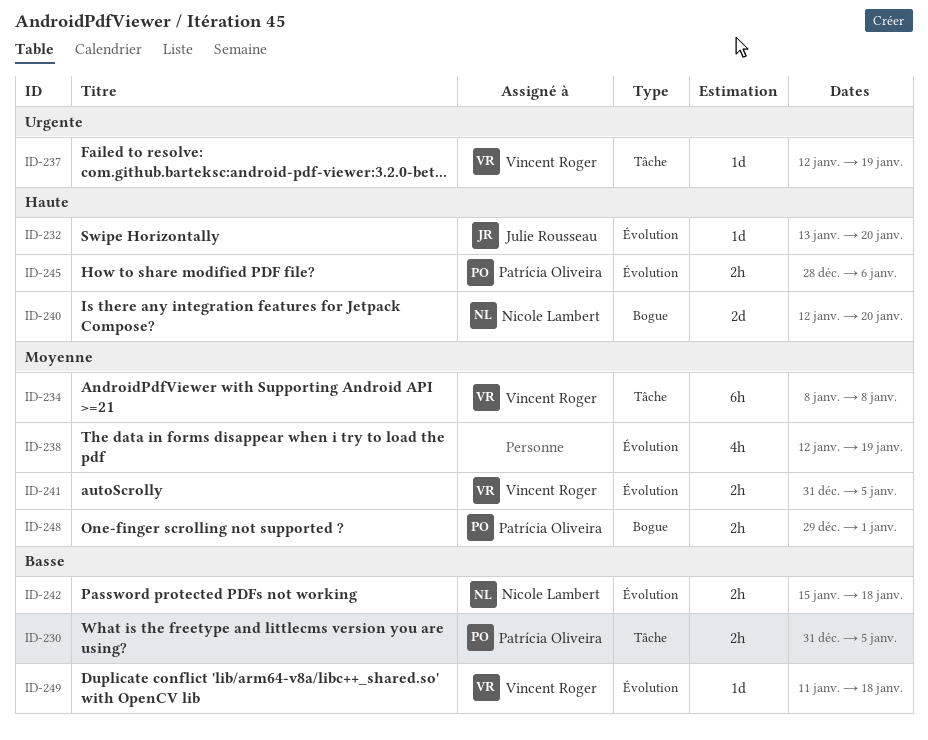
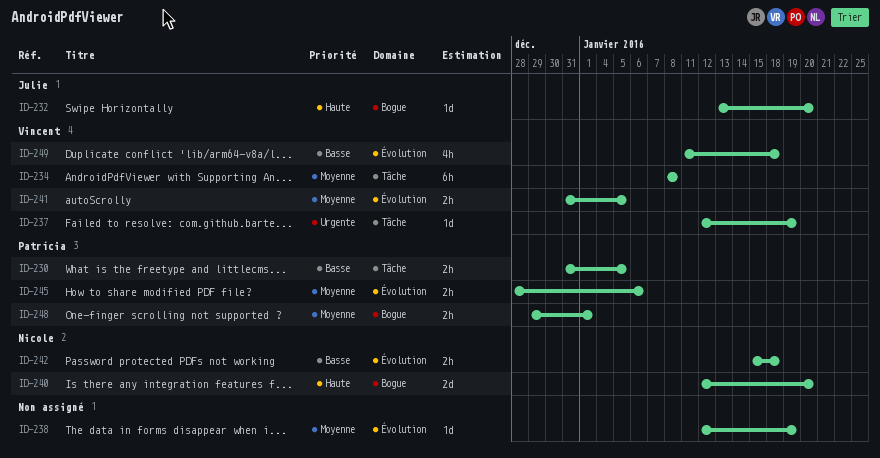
ID-232, label: Évolution -> Bogue
ID-238, estimate: 4h -> 1d
ID-245, priority: Haute -> Moyenne
ID-249, estimate: 1d -> 4h

